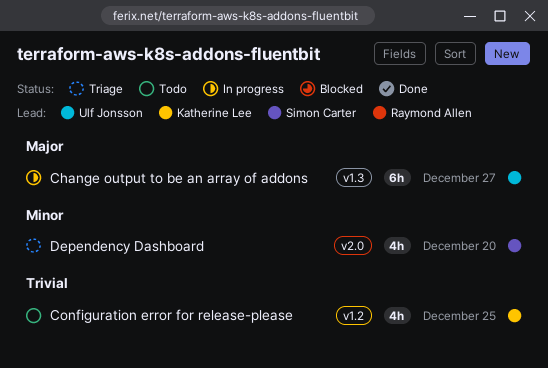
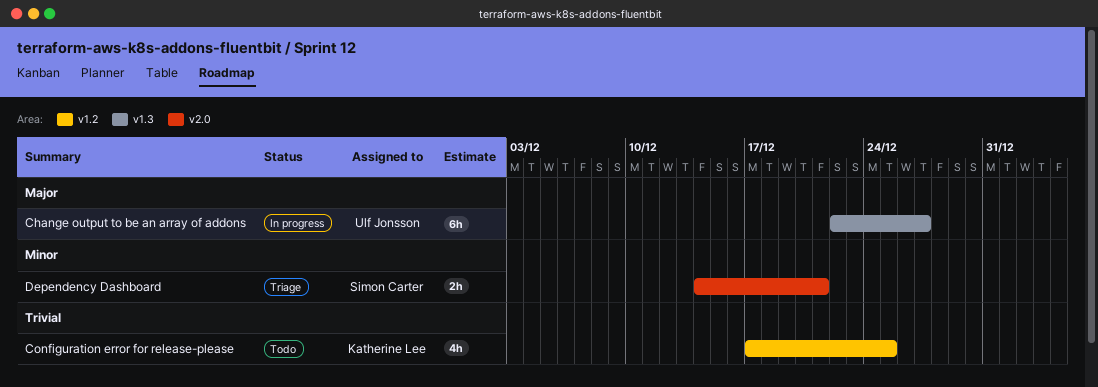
Dependency Dashboard, estimate: 4h -> 2h
Dependency Dashboard, due: Dec 20 -> Dec 21

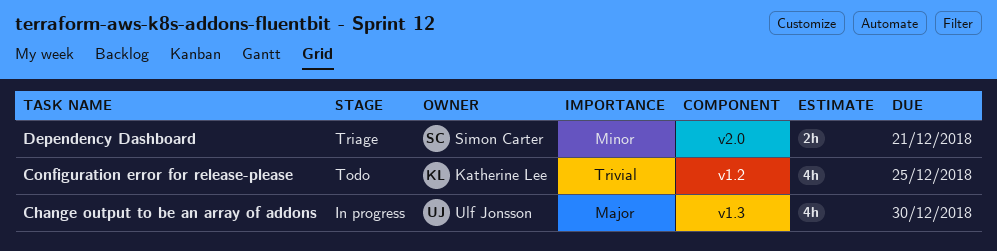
Change output to be an array of addons, estimate: 6h -> 4h
Change output to be an array of addons, due: Dec 27 -> Dec 30

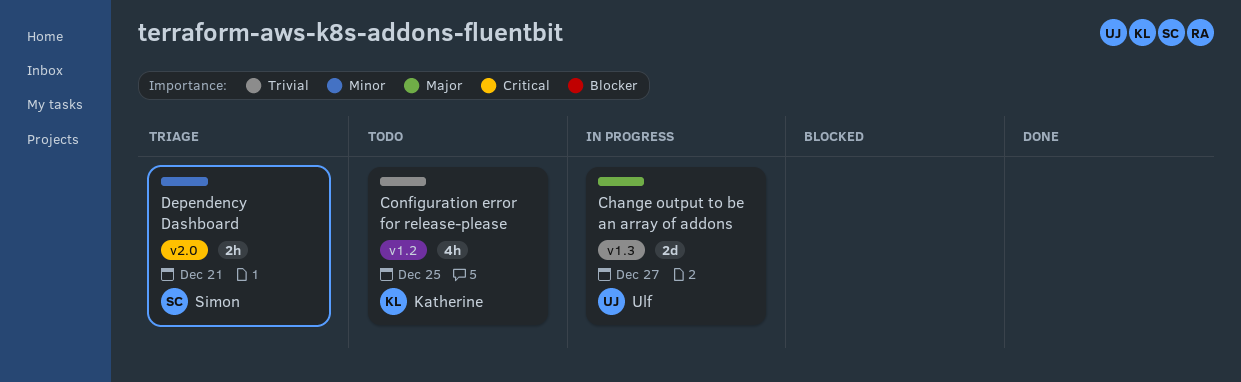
Change output to be an array of addons, estimate: 4h -> 2d
Change output to be an array of addons, due: Dec 30 -> Dec 27

